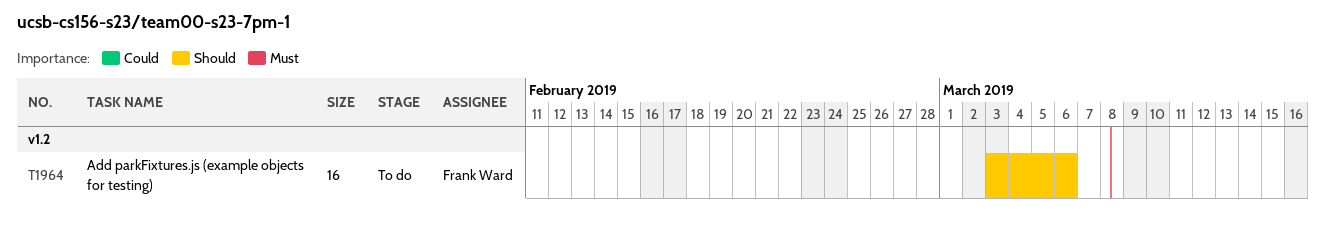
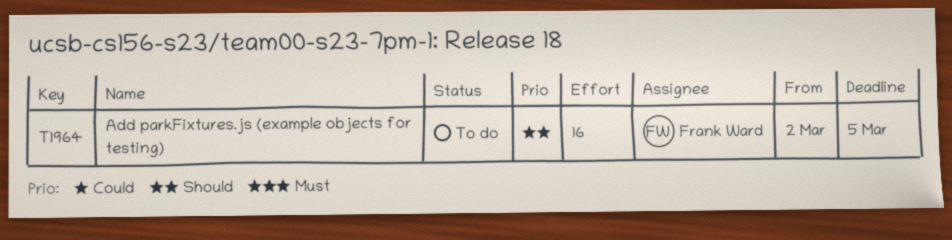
T1964, start: Mar 3 -> Mar 2
T1964, due: Mar 6 -> Mar 5

